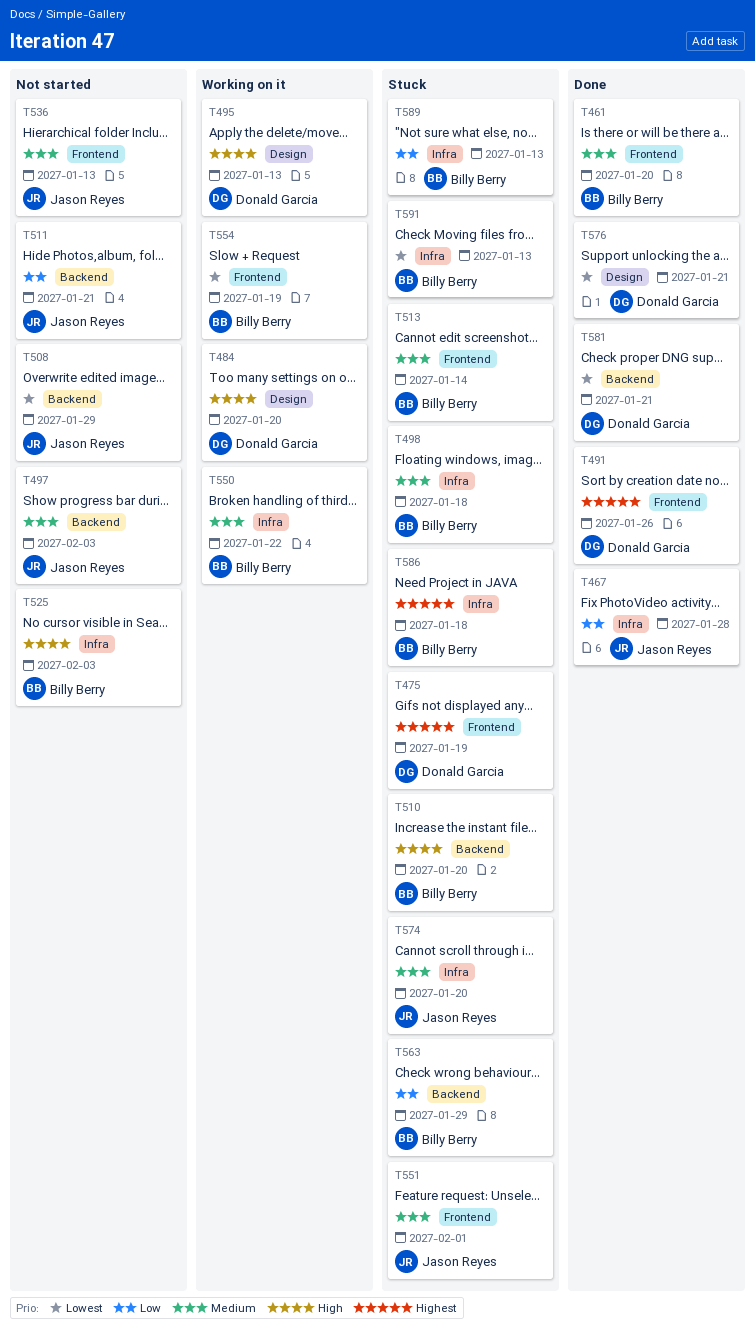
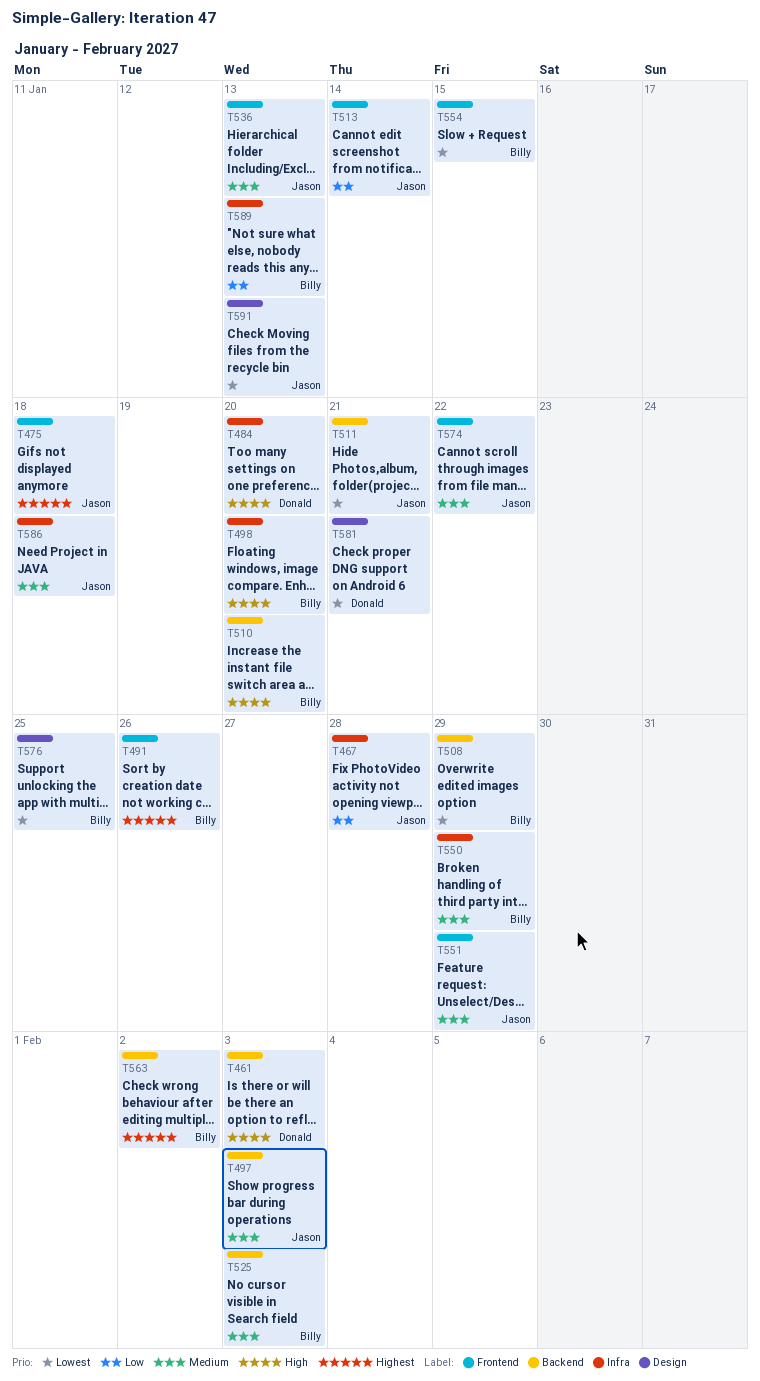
T461, owner: Billy Berry -> Donald Garcia
T461, priority: Medium -> High
T461, label: Frontend -> Backend
T461, due: Jan 20 -> Feb 3
T475, owner: Donald Garcia -> Jason Reyes
T475, due: Jan 19 -> Jan 18
T484, label: Design -> Infra
T491, owner: Donald Garcia -> Billy Berry
T495: present -> none
T498, priority: Medium -> High
T498, due: Jan 18 -> Jan 20
T508, owner: Jason Reyes -> Billy Berry
T511, priority: Low -> Lowest
T513, owner: Billy Berry -> Jason Reyes
T513, priority: Medium -> Low
T525, priority: High -> Medium
T525, label: Infra -> Backend
T550, due: Jan 22 -> Jan 29
T551, due: Feb 1 -> Jan 29
T554, due: Jan 19 -> Jan 15
T563, priority: Low -> Highest
T563, due: Jan 29 -> Feb 2
T574, label: Infra -> Frontend
T574, due: Jan 20 -> Jan 22
T576, owner: Donald Garcia -> Billy Berry
T576, due: Jan 21 -> Jan 25
T581, label: Backend -> Design
T586, owner: Billy Berry -> Jason Reyes
T586, priority: Highest -> Medium
T591, owner: Billy Berry -> Jason Reyes
T591, label: Infra -> Design

